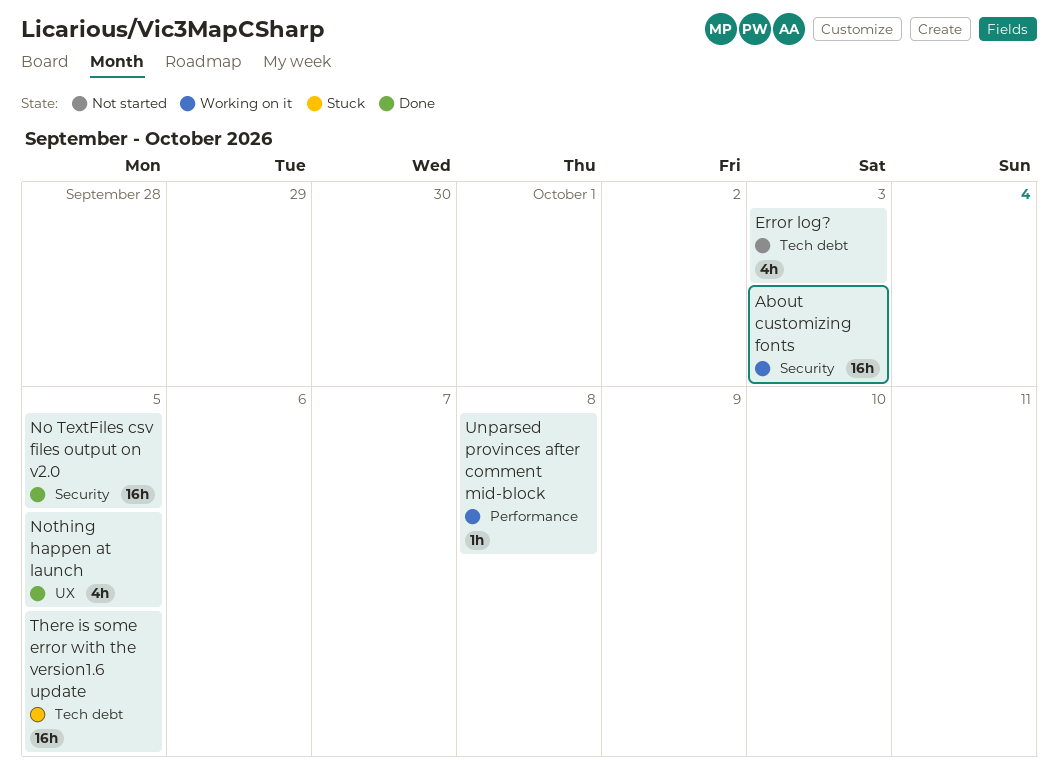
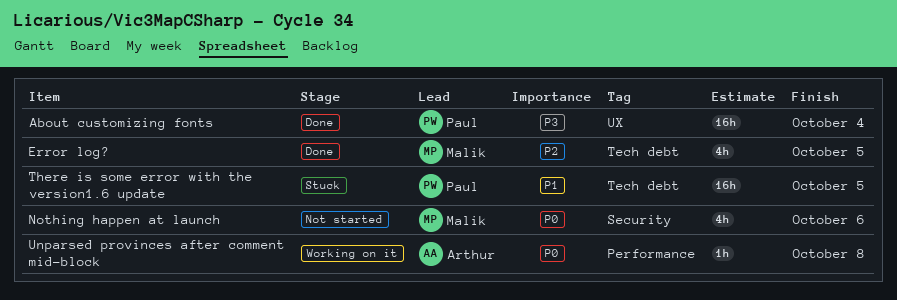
About customizing fonts, status: Working on it -> Done
About customizing fonts, label: Security -> UX
About customizing fonts, due: Oct 3 -> Oct 4
Error log?, status: Not started -> Done
Error log?, due: Oct 3 -> Oct 5
No TextFiles csv files output on v2.0: present -> none
Nothing happen at launch, status: Done -> Not started
Nothing happen at launch, label: UX -> Security
Nothing happen at launch, due: Oct 5 -> Oct 6

